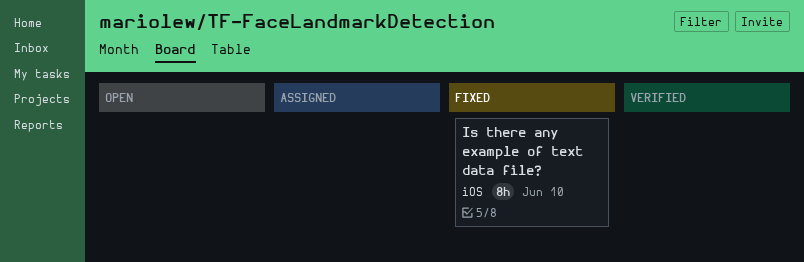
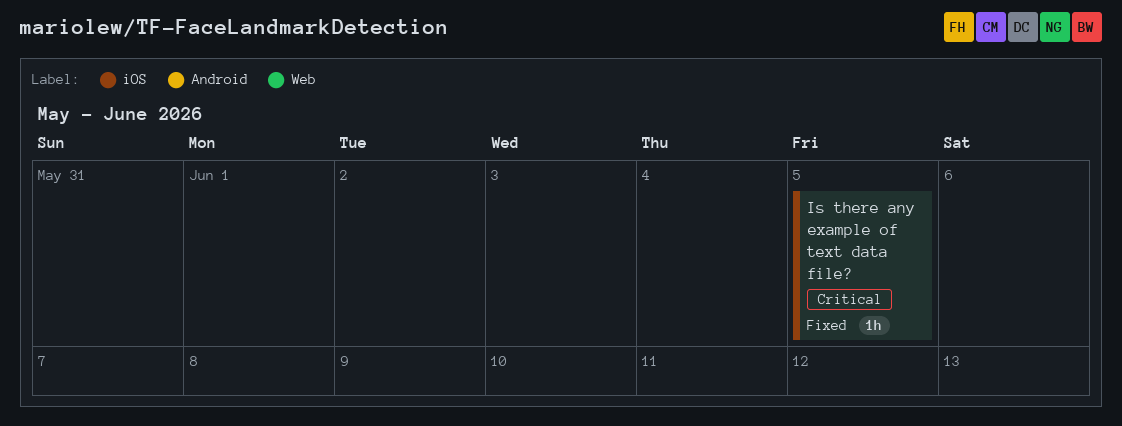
Is there any example of text data file?, estimate: 8h -> 1h
Is there any example of text data file?, due: Jun 10 -> Jun 5

